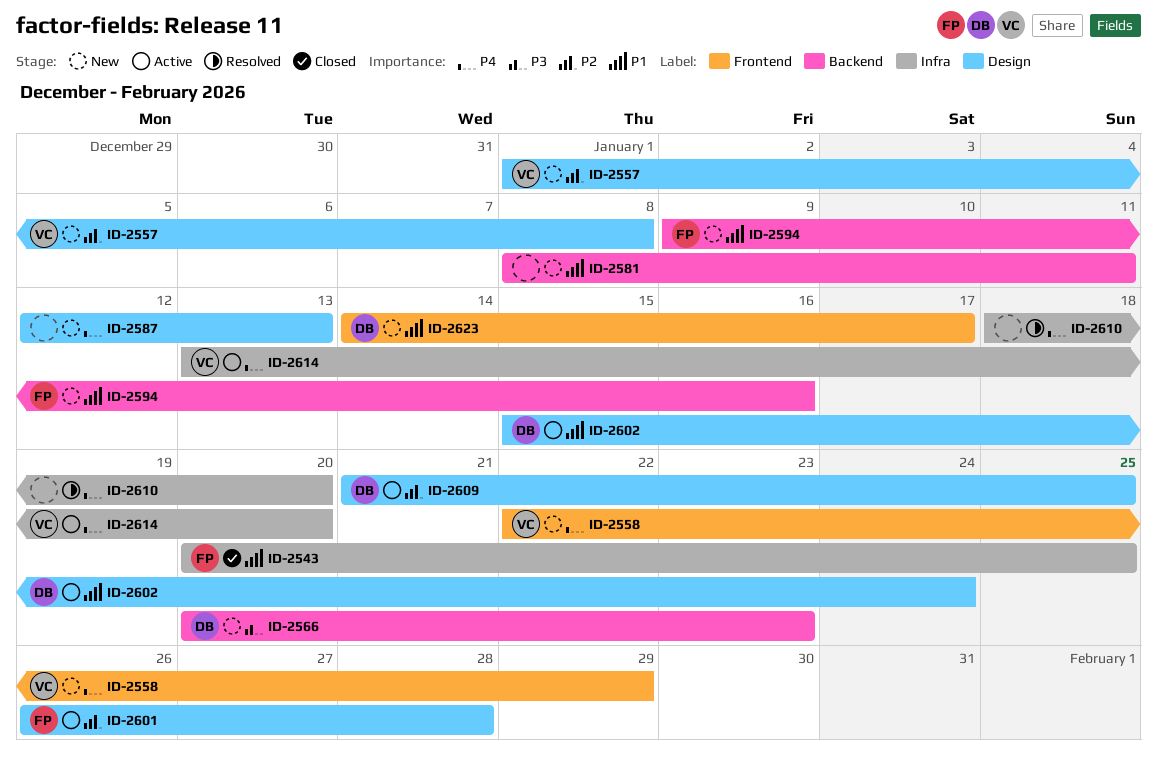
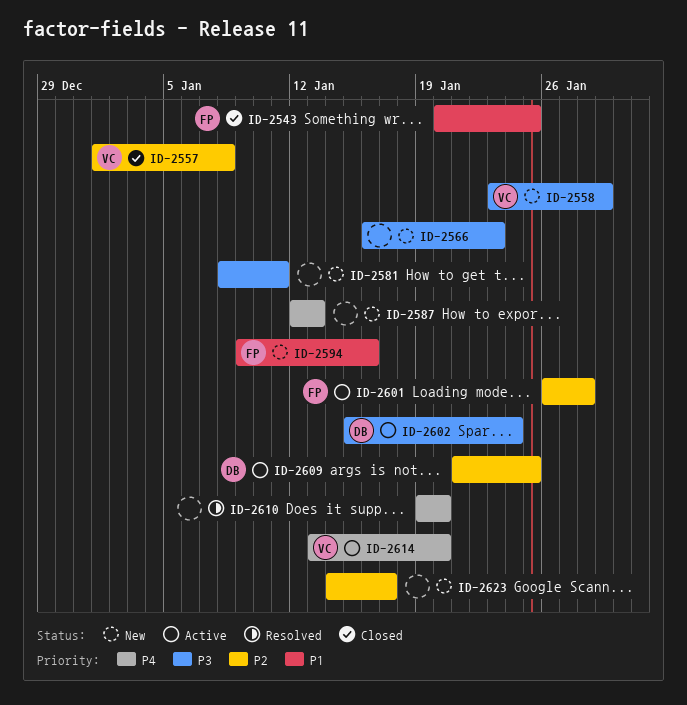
ID-2557, status: New -> Closed
ID-2558, priority: P4 -> P3
ID-2558, start: Jan 22 -> Jan 23
ID-2566, owner: DB -> none
ID-2566, start: Jan 20 -> Jan 16
ID-2581, priority: P1 -> P3
ID-2602, priority: P1 -> P3
ID-2610, start: Jan 18 -> Jan 19
ID-2623, owner: DB -> none
ID-2623, priority: P1 -> P2

